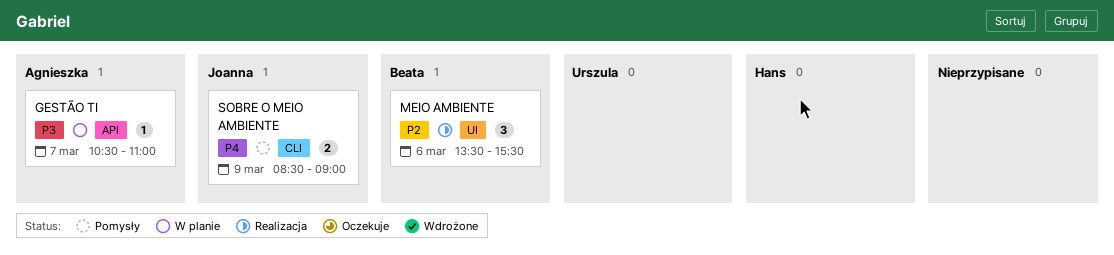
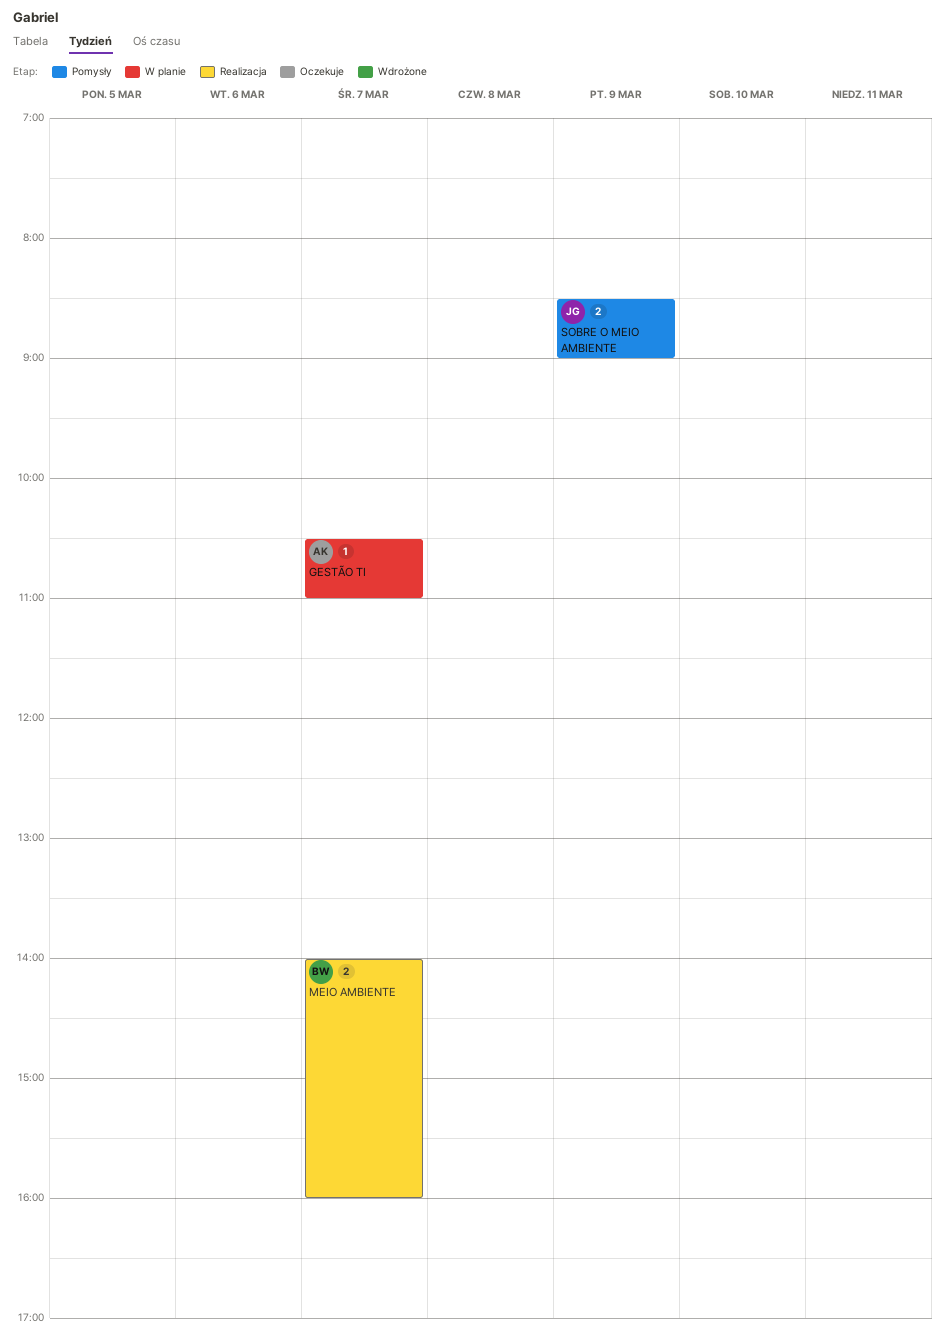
MEIO AMBIENTE, estimate: 3 -> 2
MEIO AMBIENTE, day: Mar 6 -> Mar 7
MEIO AMBIENTE, begins: 13:30 -> 14:00
MEIO AMBIENTE, ends: 15:30 -> 16:00

